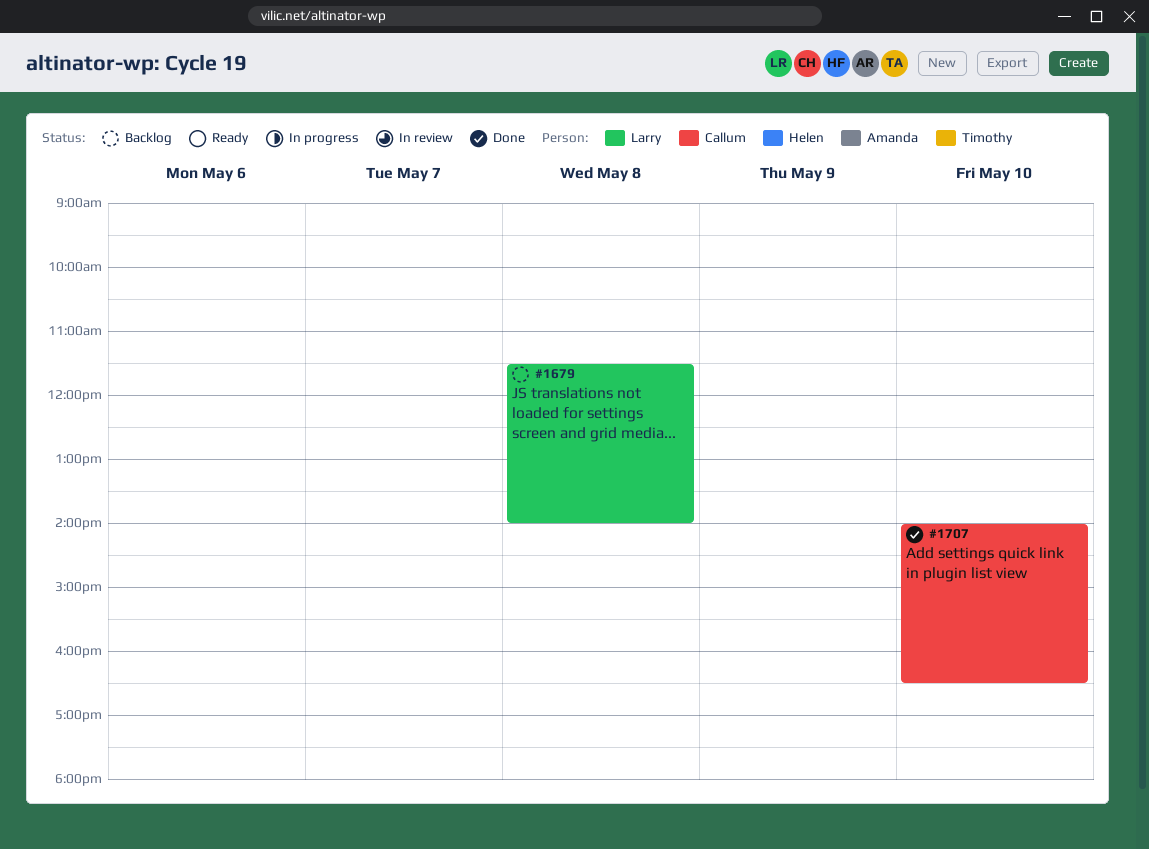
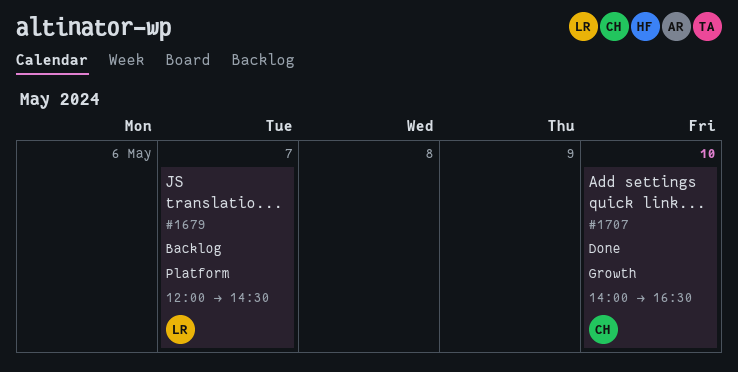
#1679, day: May 8 -> May 7
#1679, begins: 11:30 -> 12:00
#1679, ends: 14:00 -> 14:30

